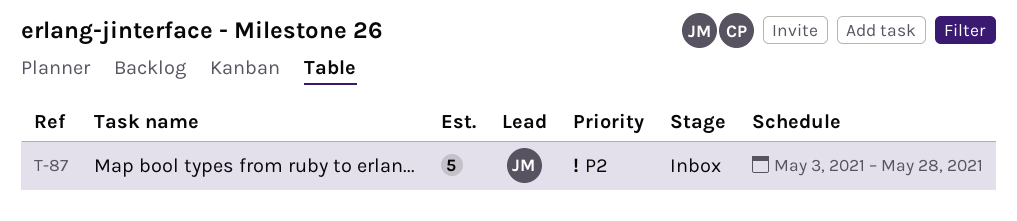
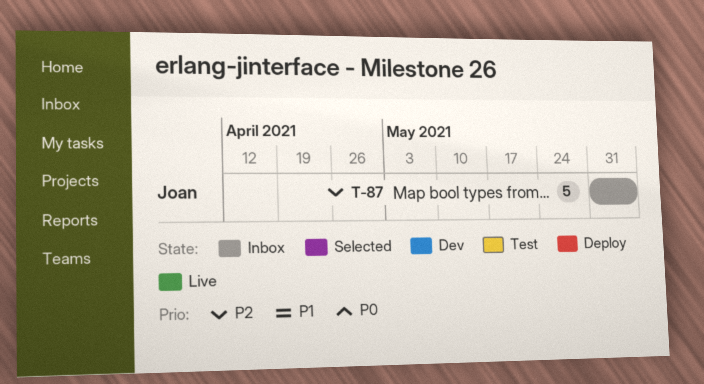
T-87, start: May 3 -> May 31
T-87, due: May 28 -> Jun 4

